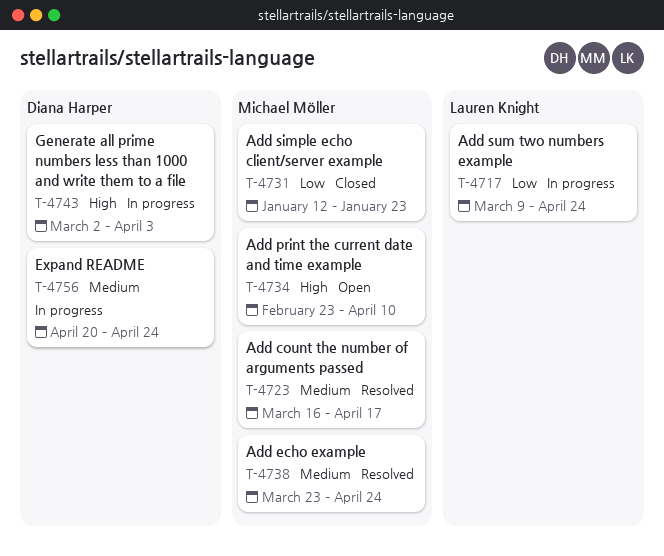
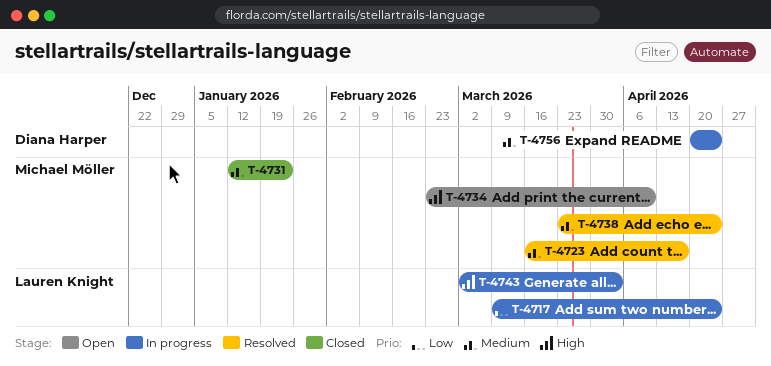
T-4731, priority: Low -> Medium
T-4743, owner: Diana Harper -> Lauren Knight

